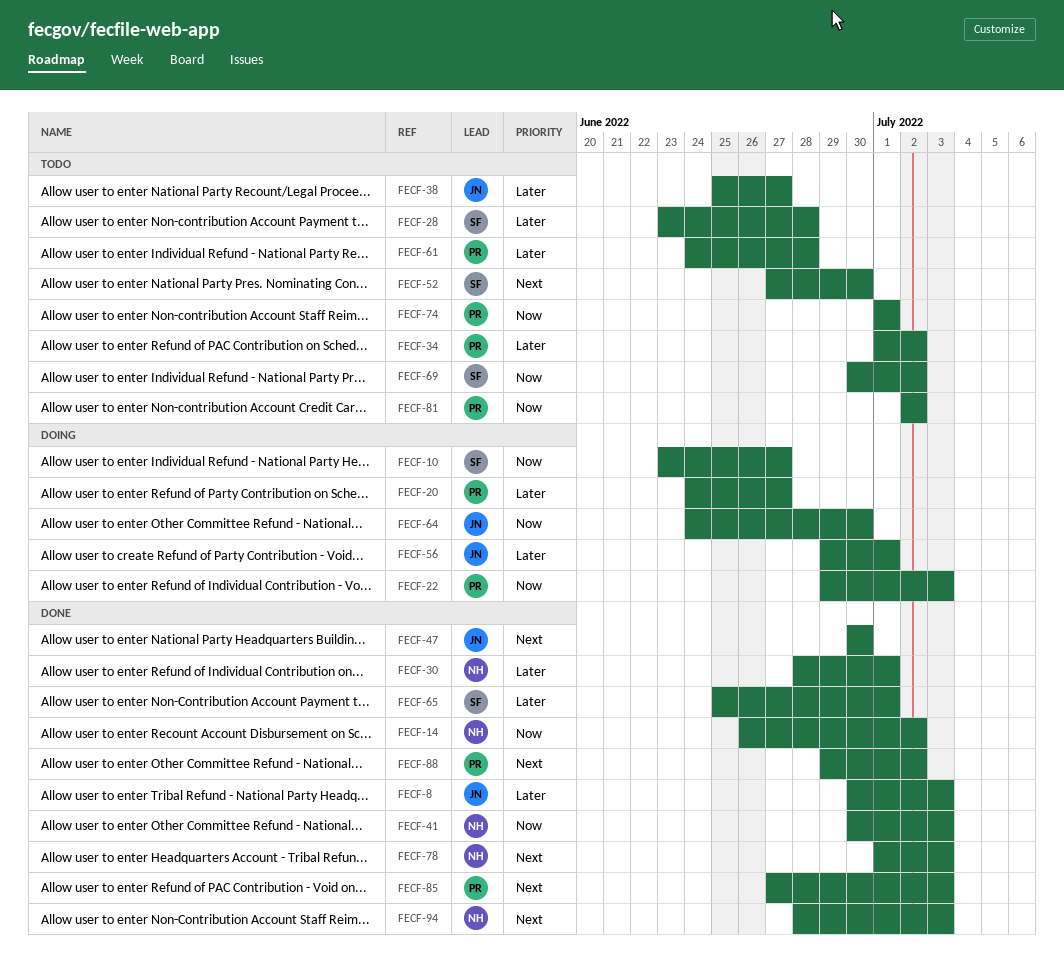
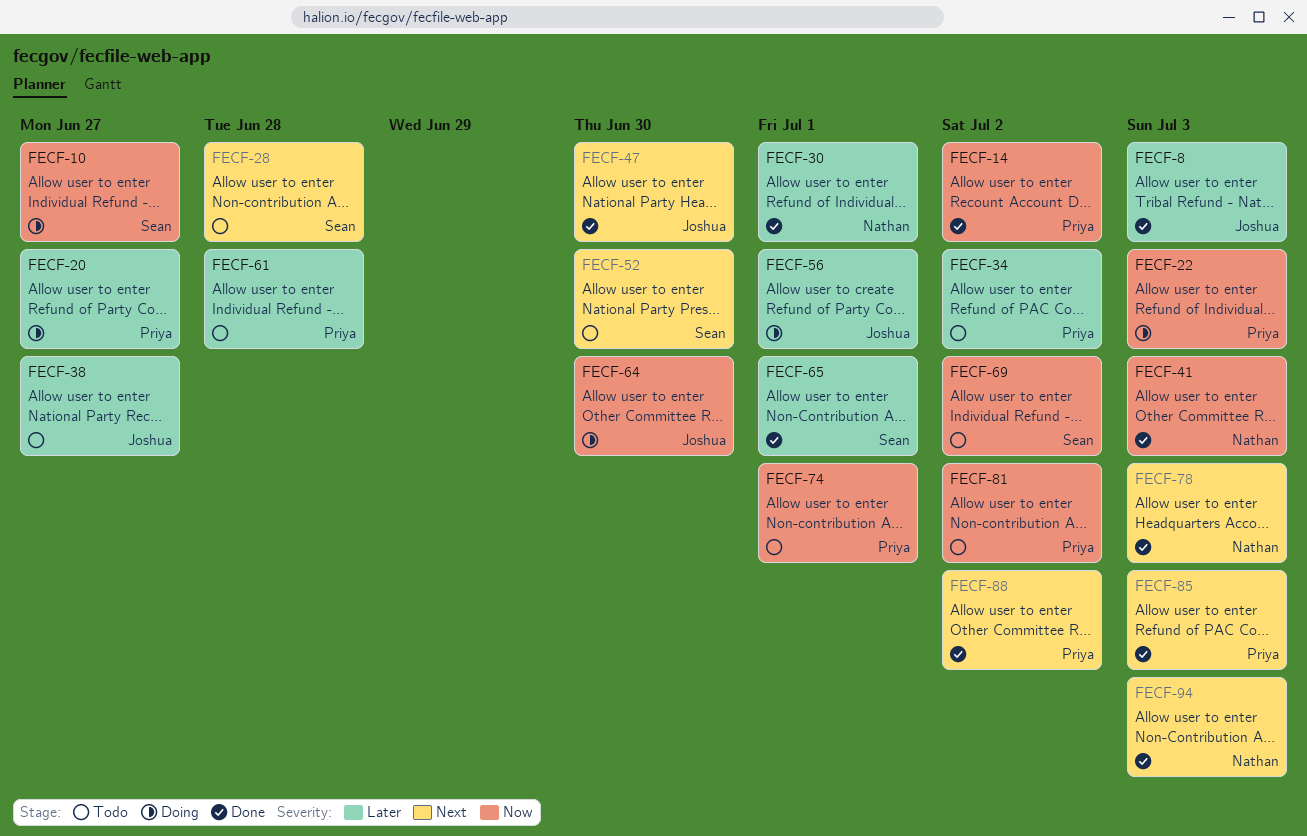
FECF-14, owner: Nathan -> Priya
FECF-28, priority: Later -> Next

